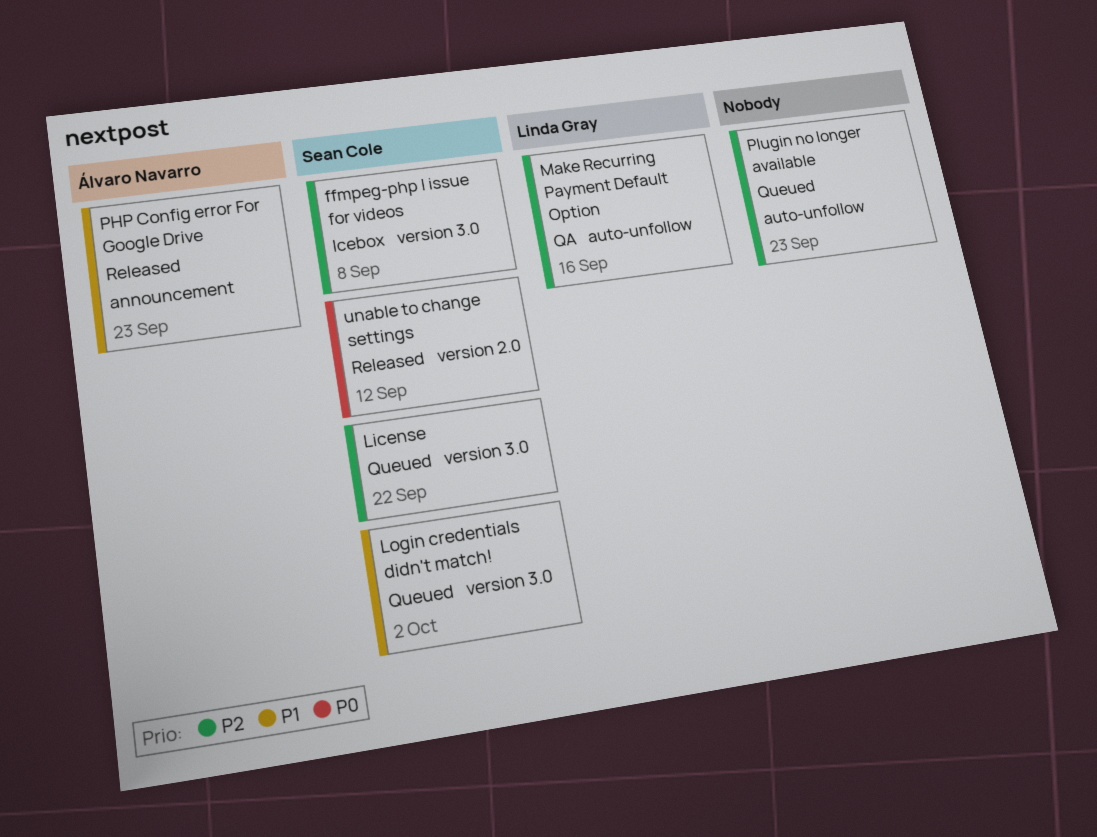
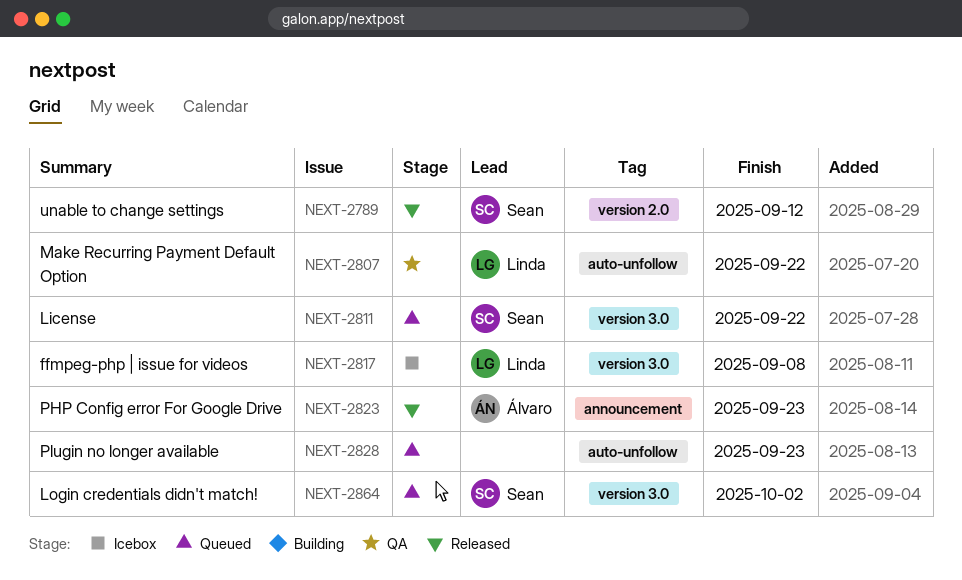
ffmpeg-php | issue for videos, owner: Sean Cole -> Linda Gray
Make Recurring Payment Default Option, due: Sep 16 -> Sep 22

